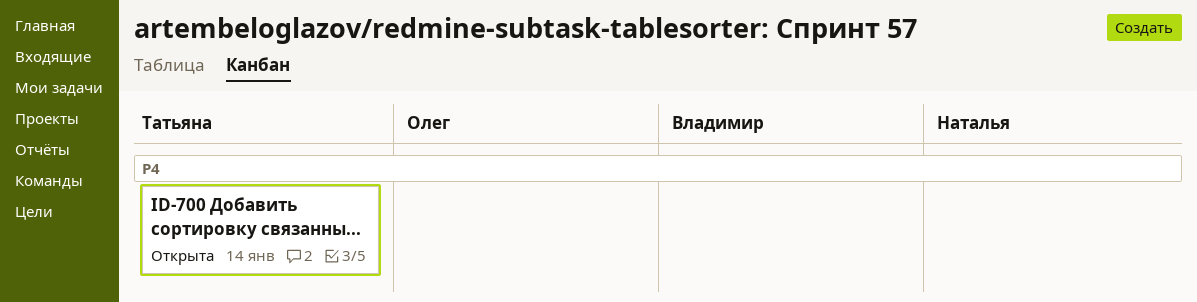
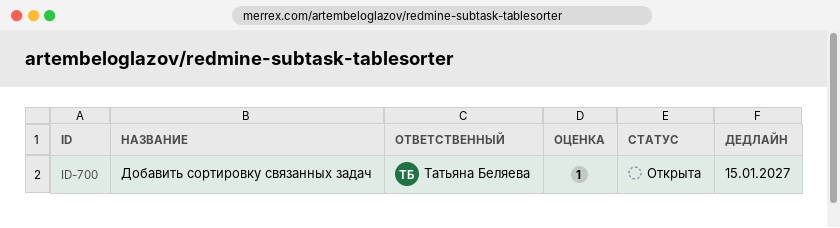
ID-700, due: Jan 14 -> Jan 15

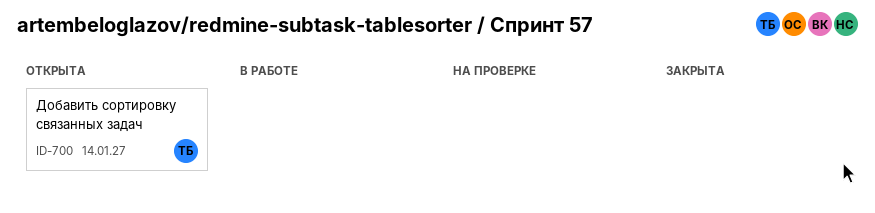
ID-700, due: Jan 15 -> Jan 14

